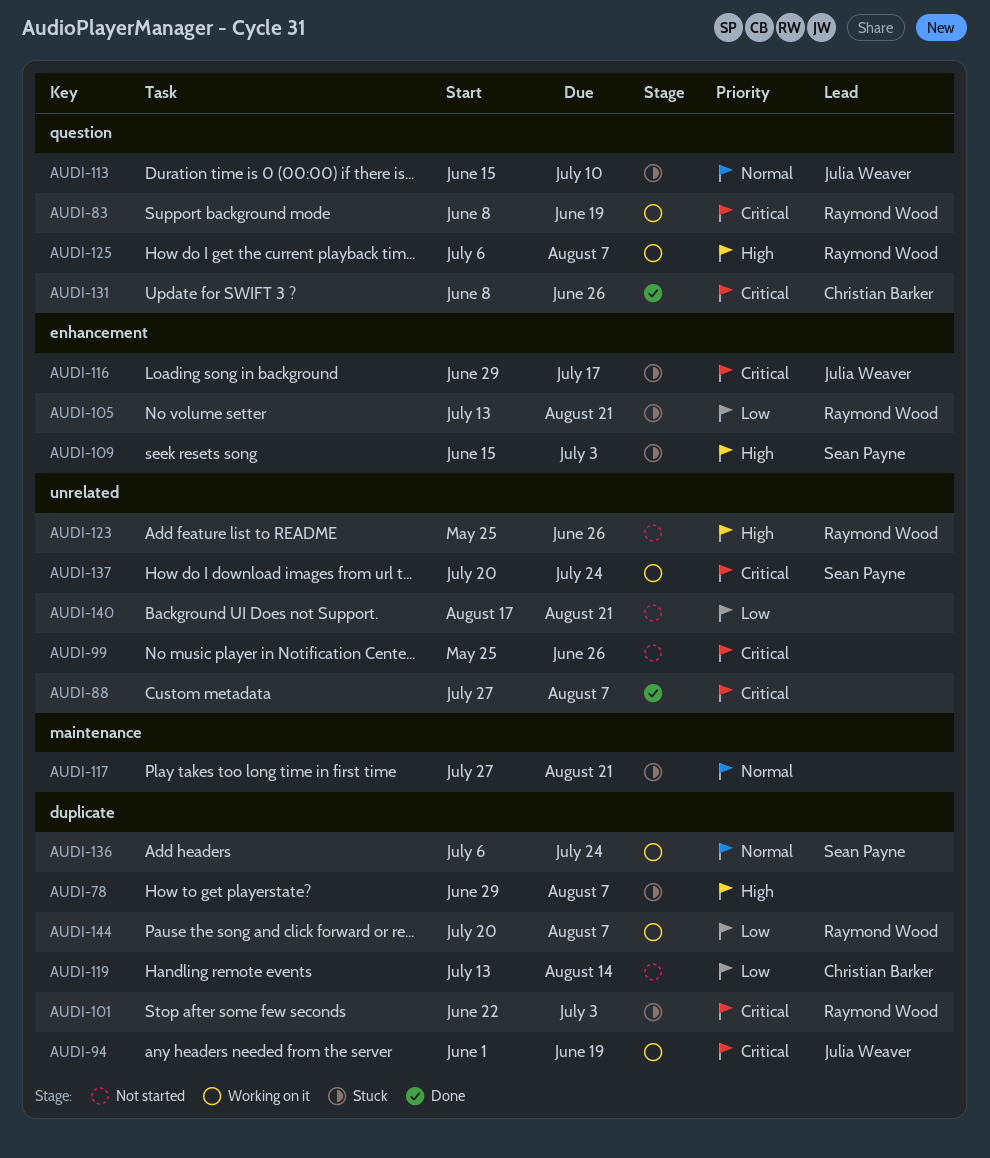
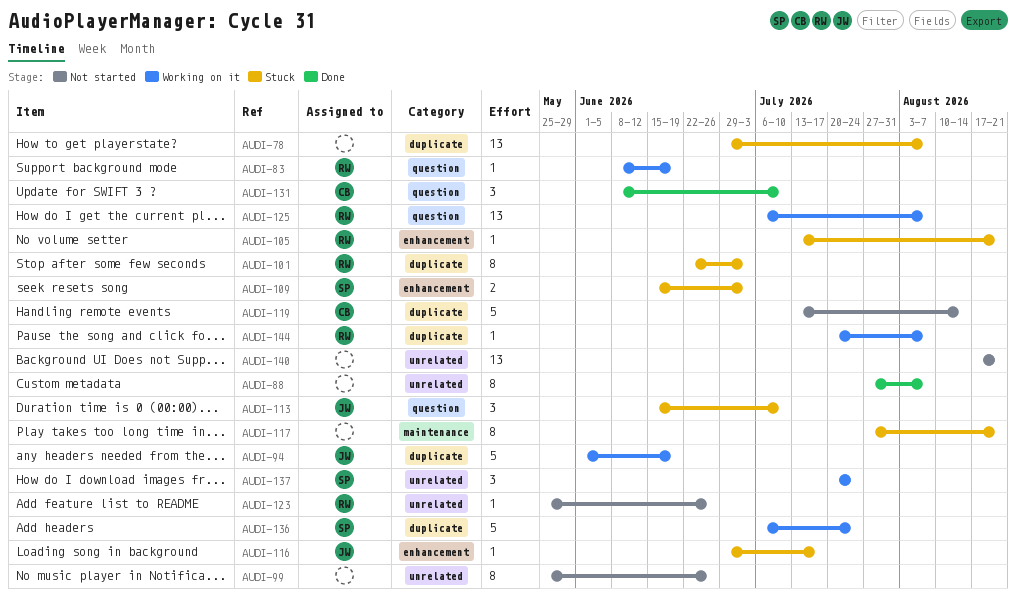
AUDI-131, due: Jun 26 -> Jul 10

